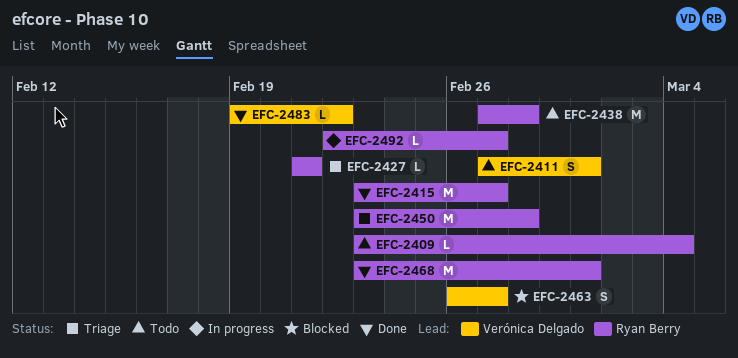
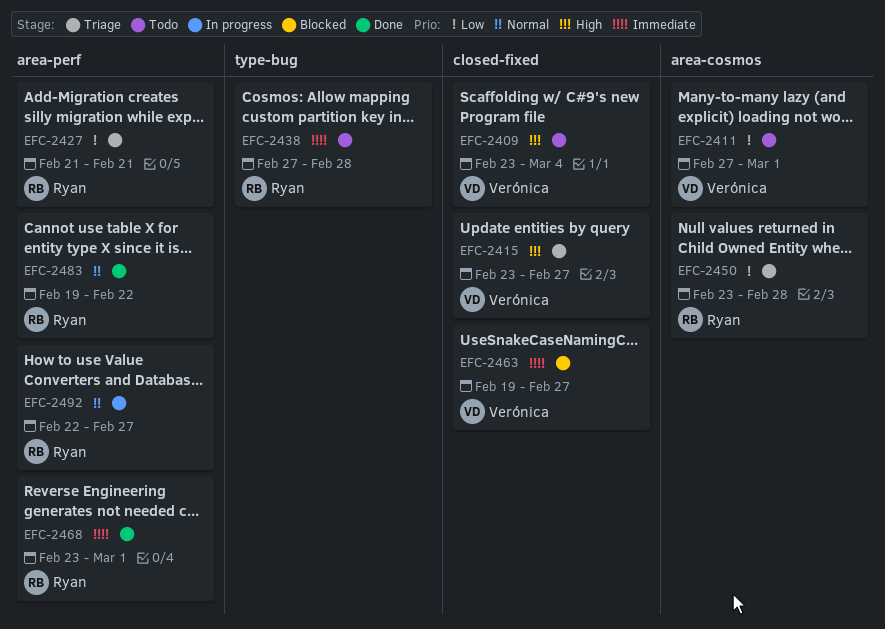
EFC-2409, owner: Ryan Berry -> Verónica Delgado
EFC-2415, status: Done -> Triage
EFC-2415, owner: Ryan Berry -> Verónica Delgado
EFC-2463, start: Feb 26 -> Feb 19
EFC-2483, owner: Verónica Delgado -> Ryan Berry

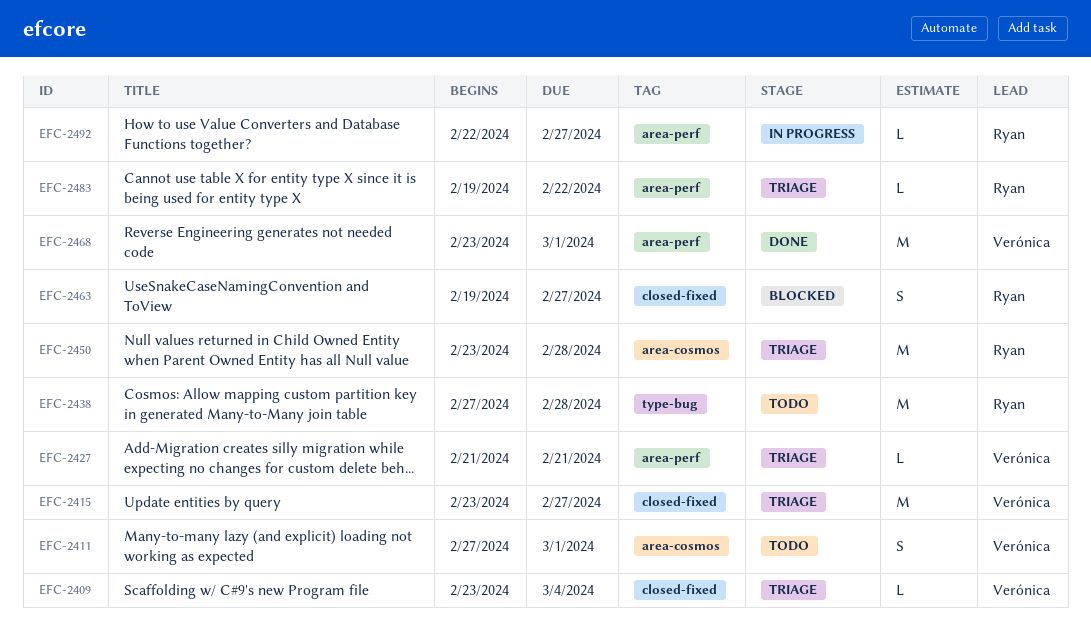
EFC-2409, status: Todo -> Triage
EFC-2427, owner: Ryan -> Verónica
EFC-2463, owner: Verónica -> Ryan
EFC-2468, owner: Ryan -> Verónica
EFC-2483, status: Done -> Triage

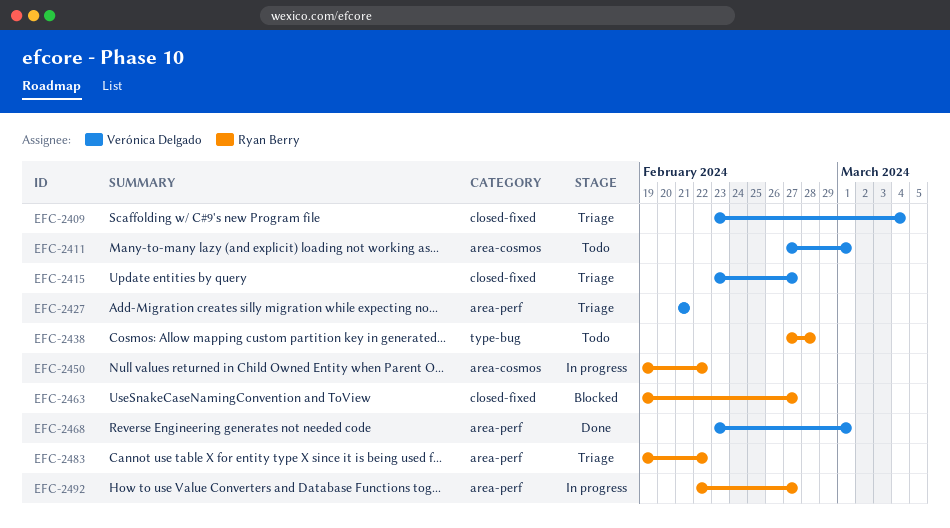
EFC-2450, status: Triage -> In progress
EFC-2450, start: Feb 23 -> Feb 19
EFC-2450, due: Feb 28 -> Feb 22

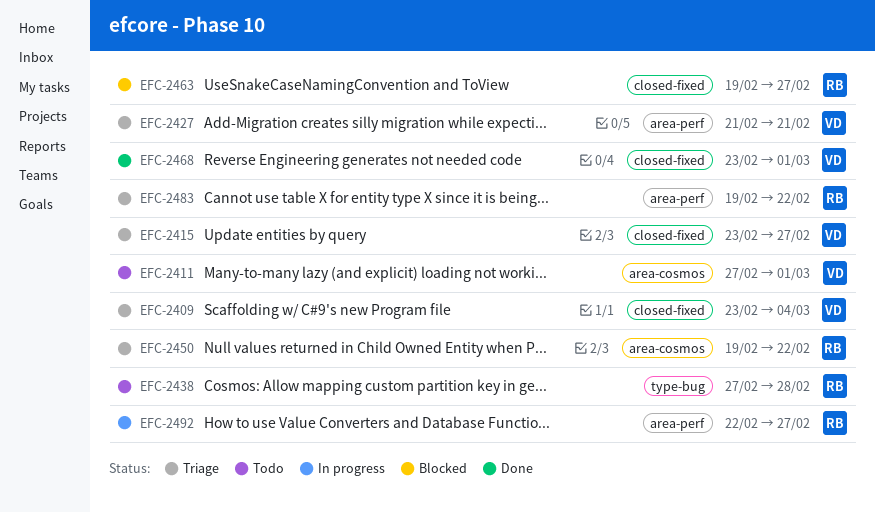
EFC-2450, status: In progress -> Triage
EFC-2468, label: area-perf -> closed-fixed

